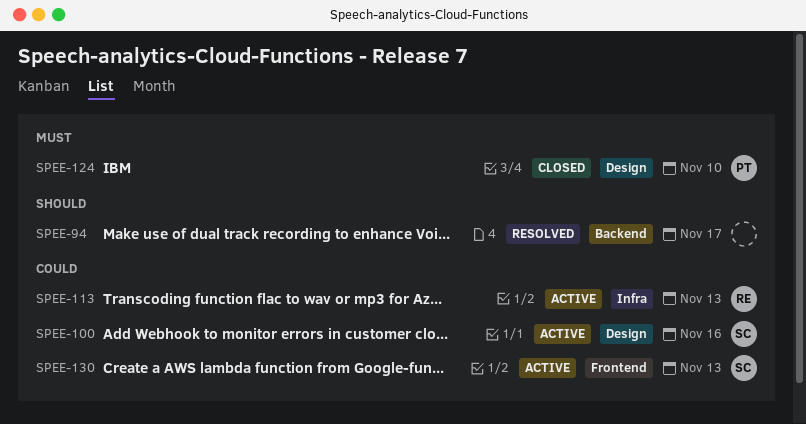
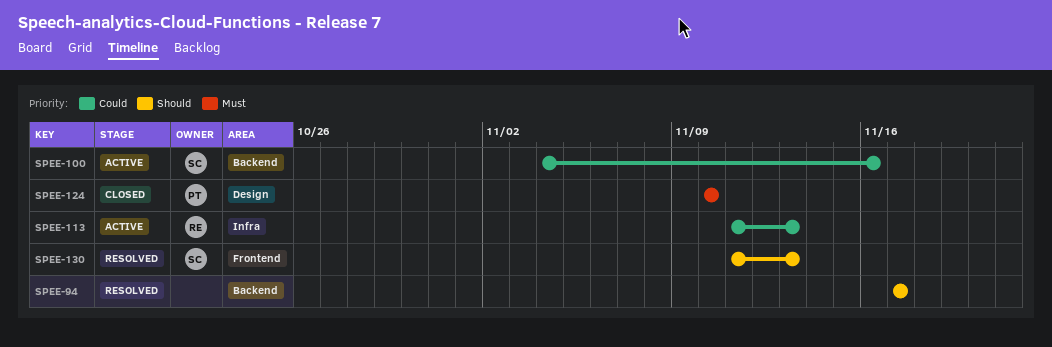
SPEE-100, label: Design -> Backend
SPEE-130, status: Active -> Resolved
SPEE-130, priority: Could -> Should

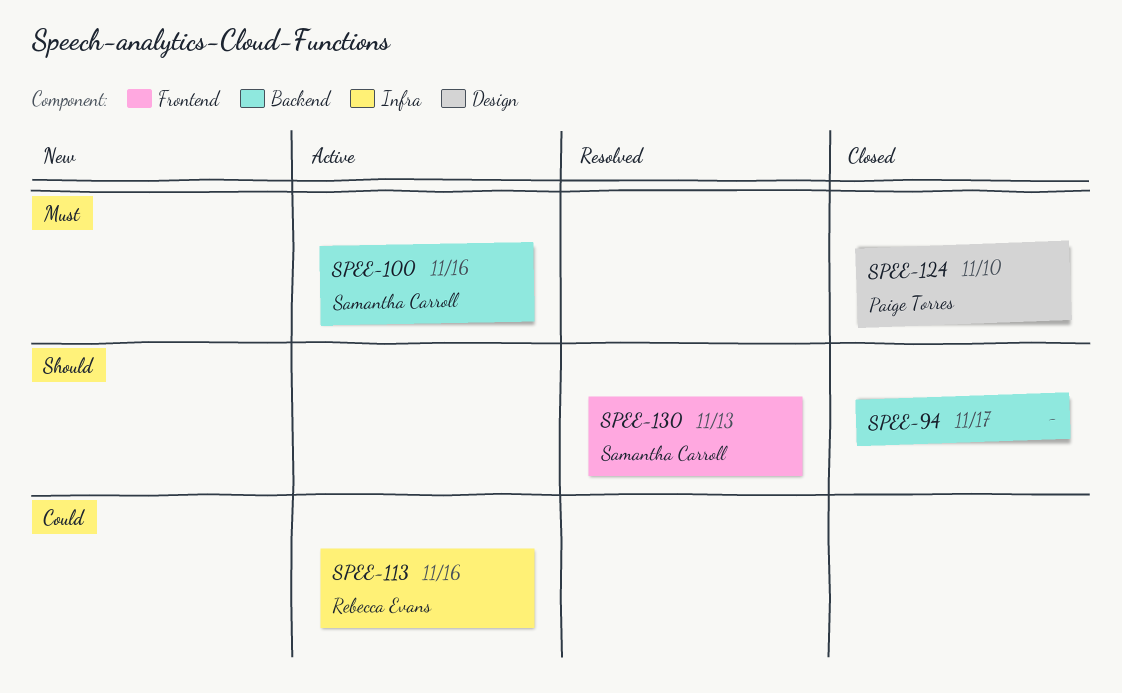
SPEE-94, status: Resolved -> Closed
SPEE-100, priority: Could -> Must
SPEE-113, due: Nov 13 -> Nov 16

